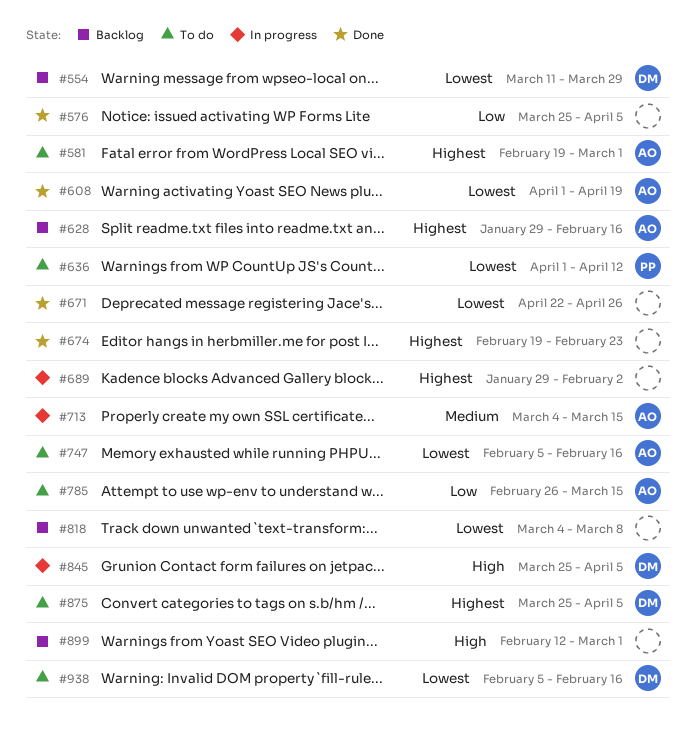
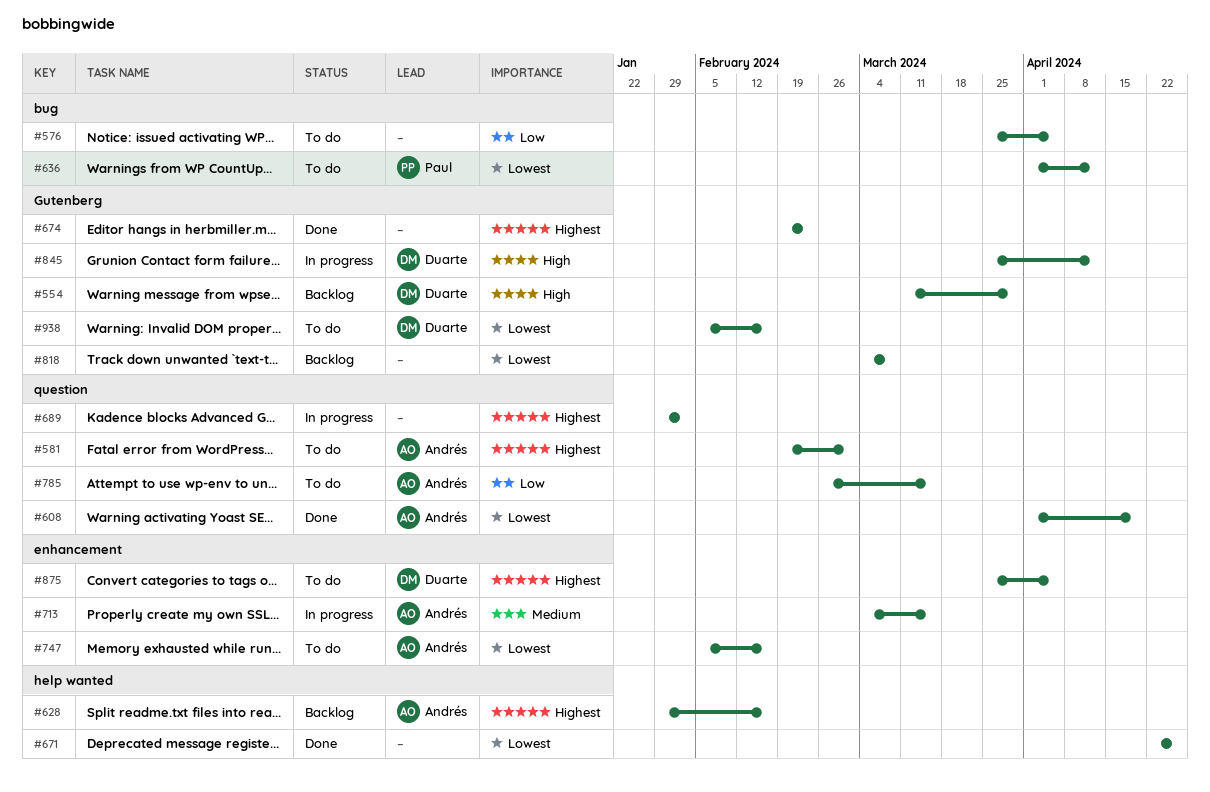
#554, priority: Lowest -> High
#576, status: Done -> To do
#845, due: Apr 5 -> Apr 12
#899: present -> none

